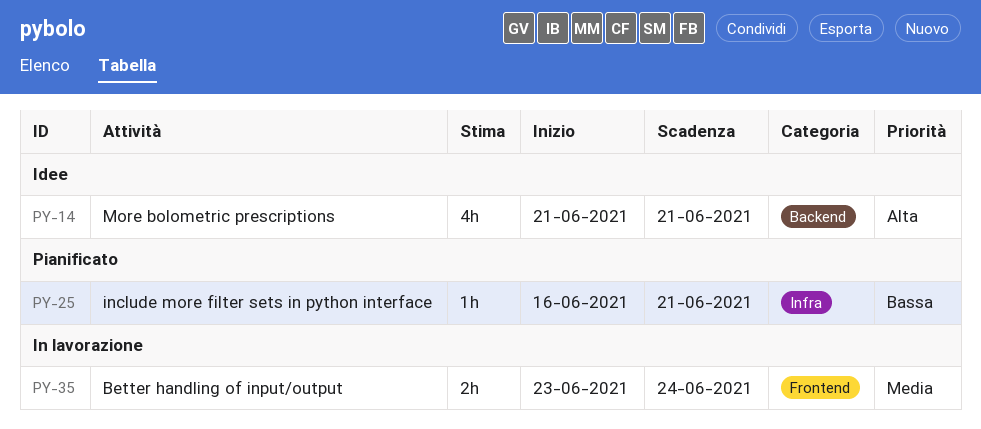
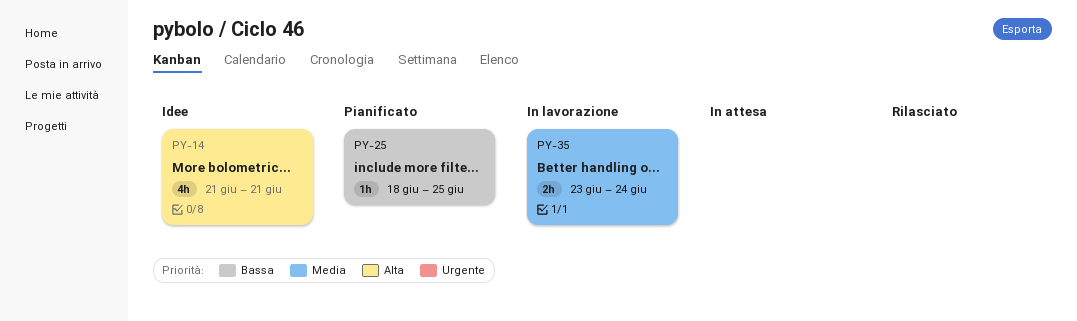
PY-25, start: Jun 16 -> Jun 18
PY-25, due: Jun 21 -> Jun 25

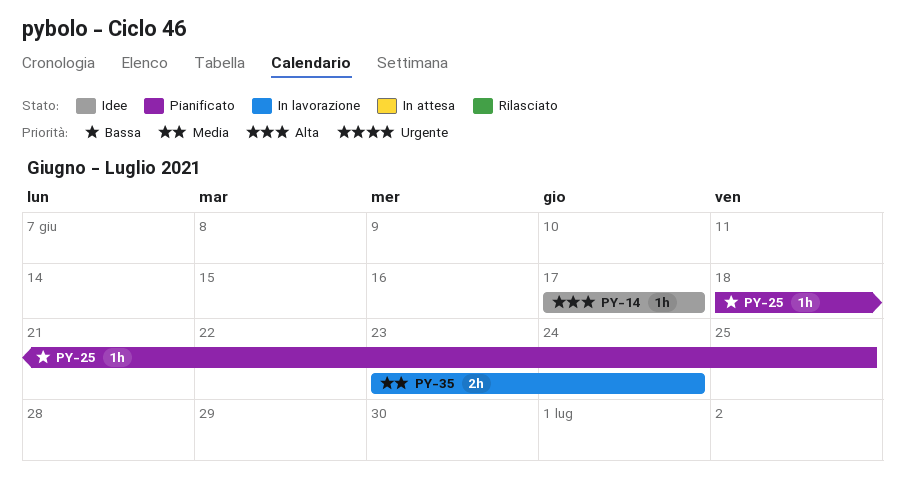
PY-14, estimate: 4h -> 1h
PY-14, start: Jun 21 -> Jun 17
PY-14, due: Jun 21 -> Jun 17

